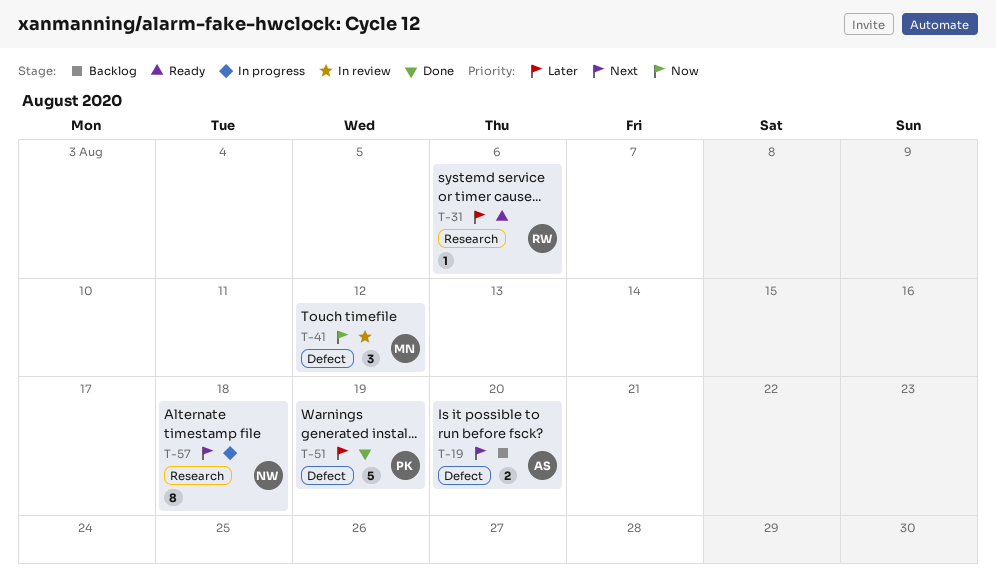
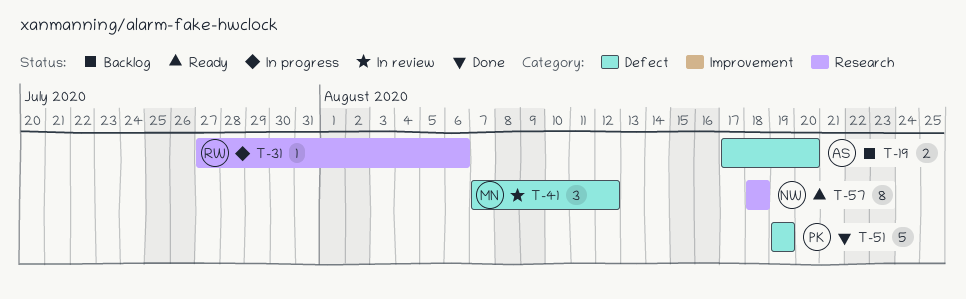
T-31, status: Ready -> In progress
T-57, status: In progress -> Ready

